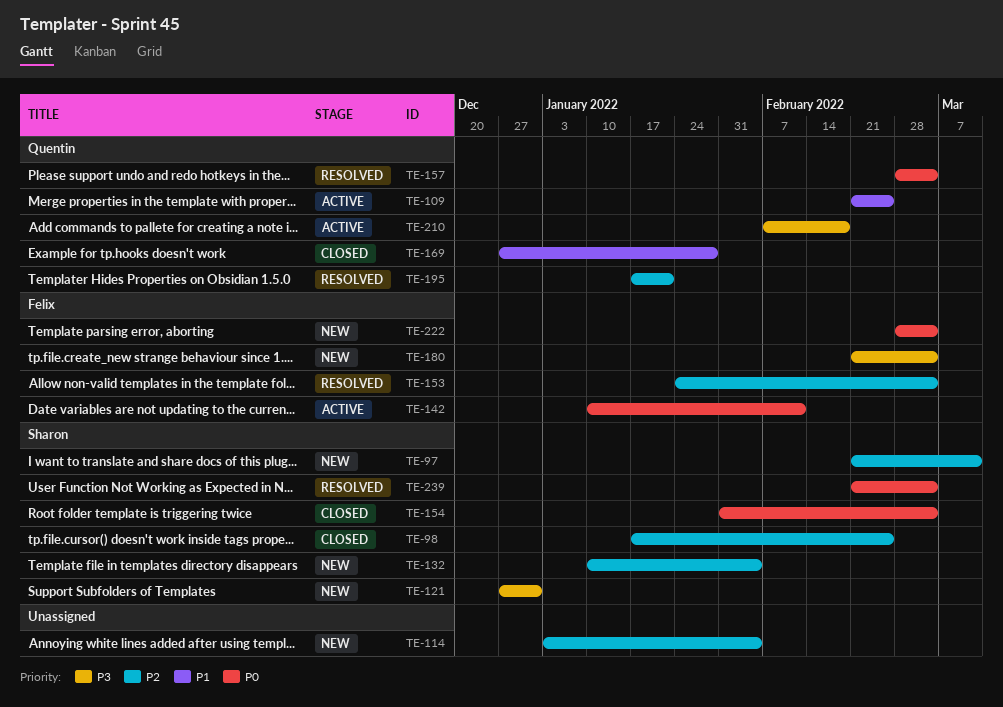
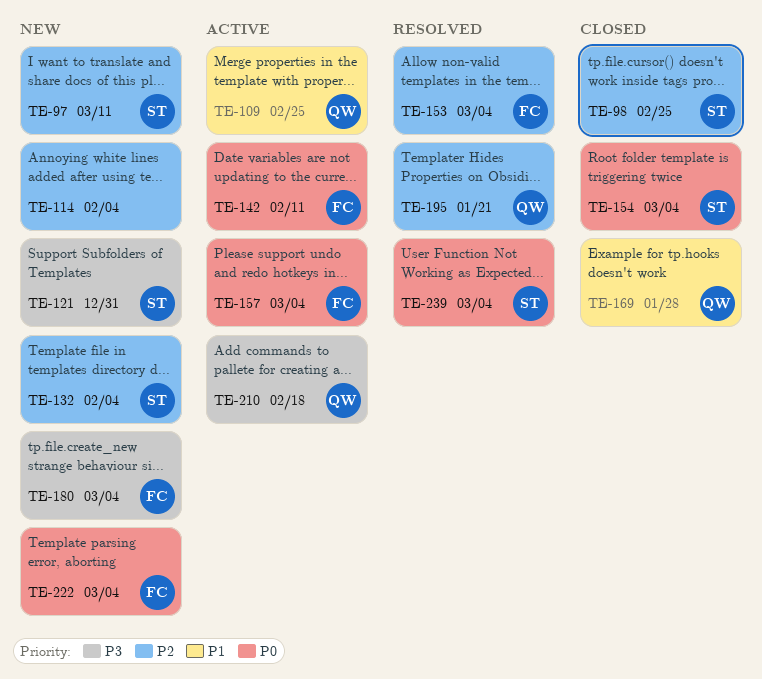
TE-157, status: Resolved -> Active
TE-157, owner: Quentin -> Felix

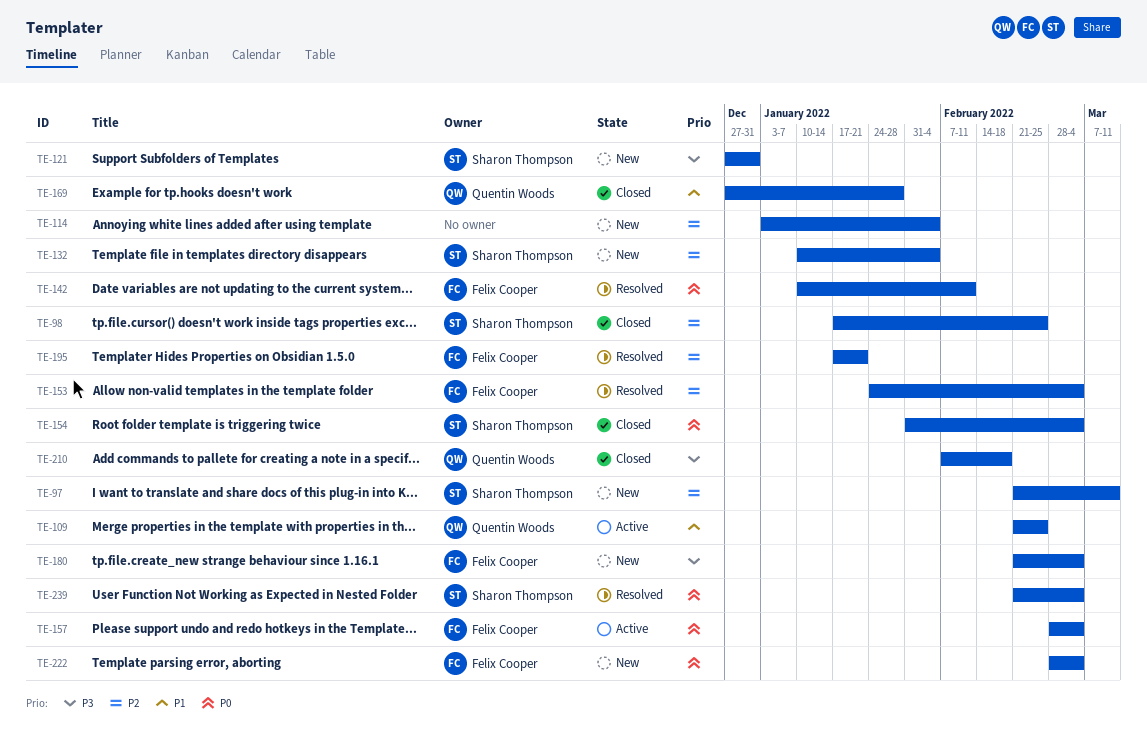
TE-142, status: Active -> Resolved
TE-195, owner: Quentin Woods -> Felix Cooper
TE-210, status: Active -> Closed

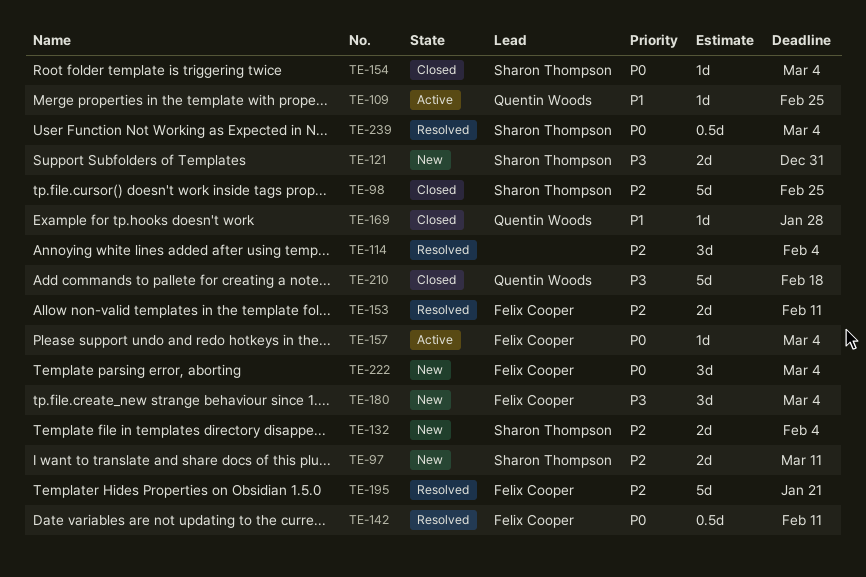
TE-114, status: New -> Resolved
TE-153, due: Mar 4 -> Feb 11

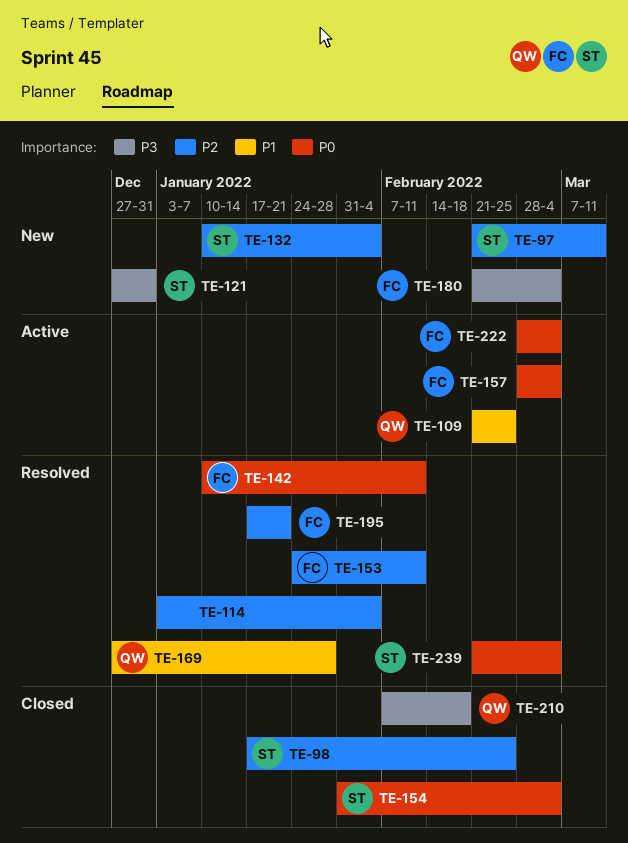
TE-169, status: Closed -> Resolved
TE-222, status: New -> Active

